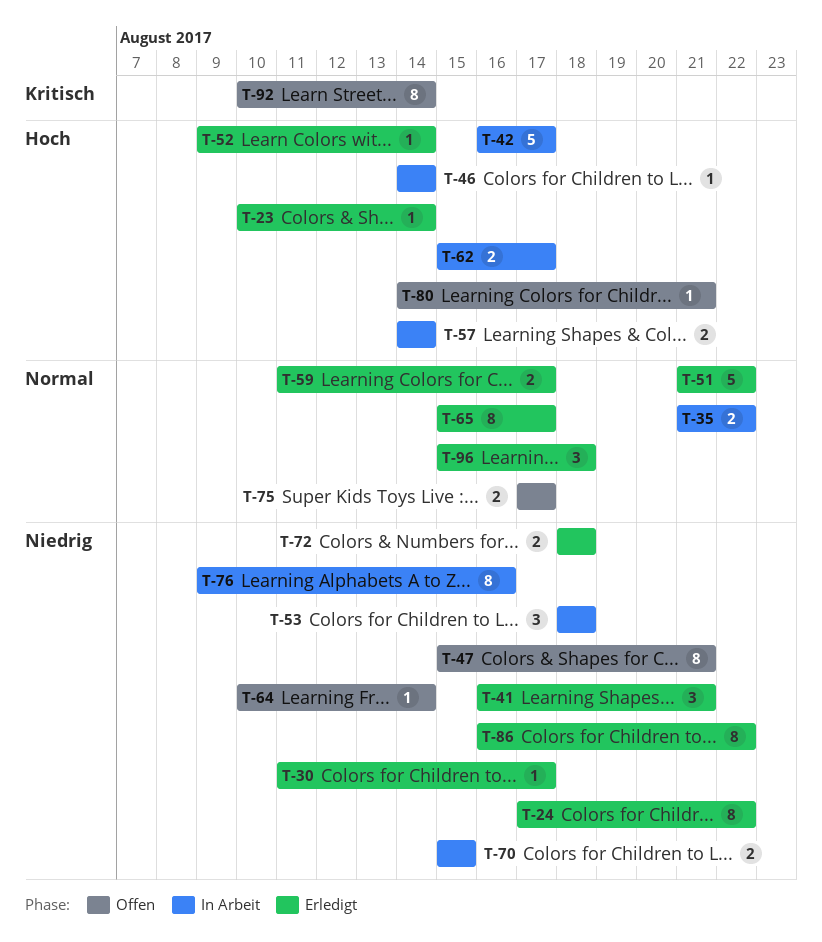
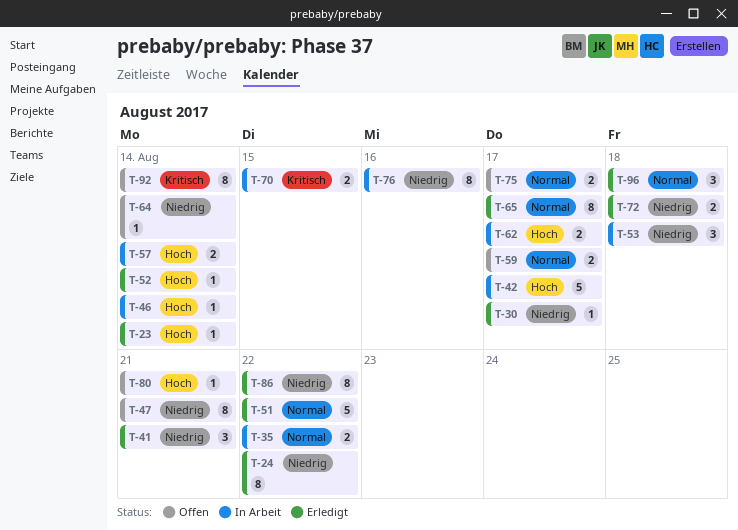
T-59, status: Erledigt -> Offen
T-70, priority: Niedrig -> Kritisch

